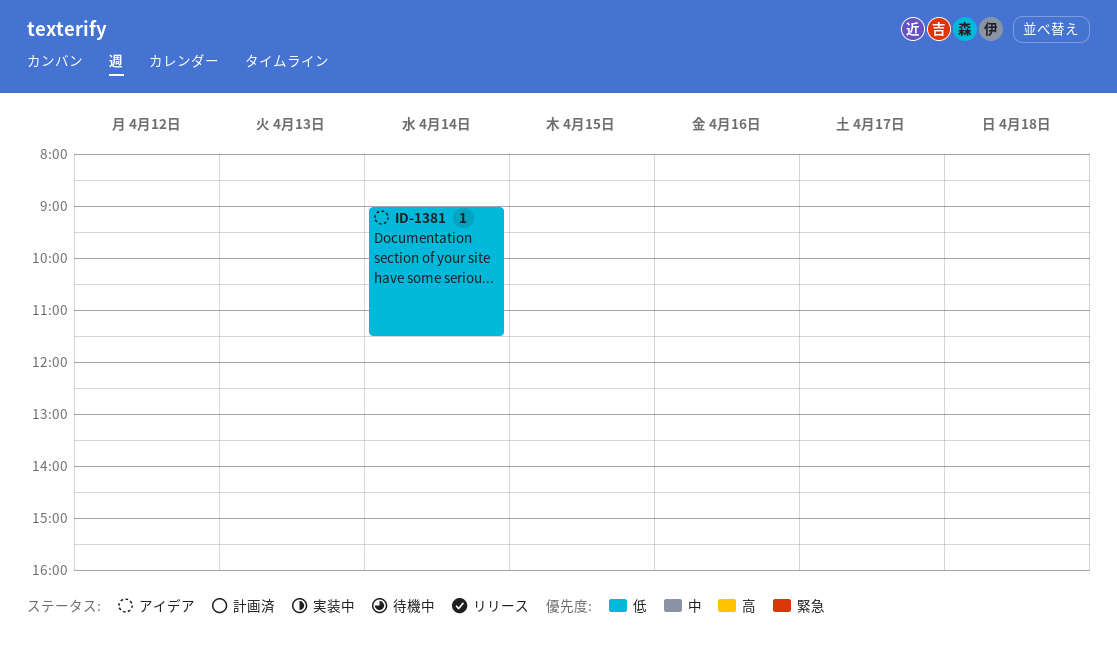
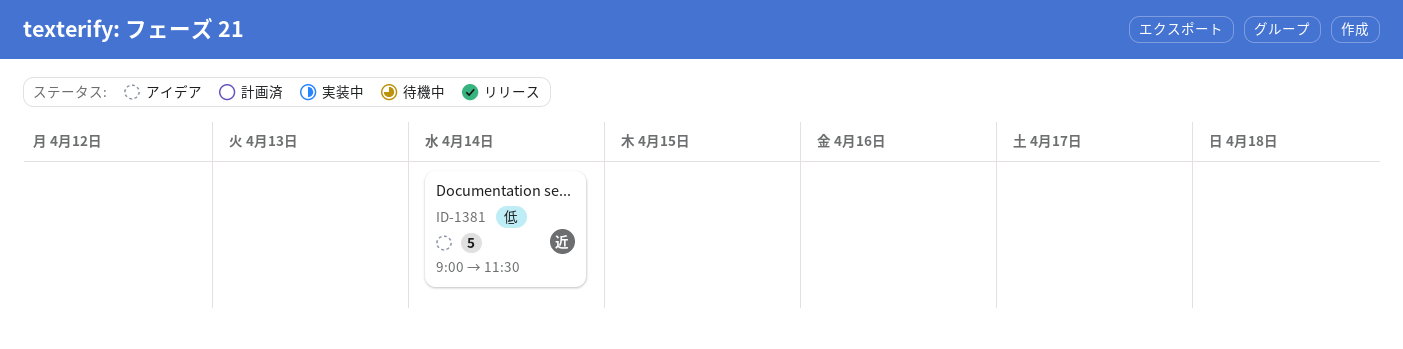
ID-1381, estimate: 1 -> 5

